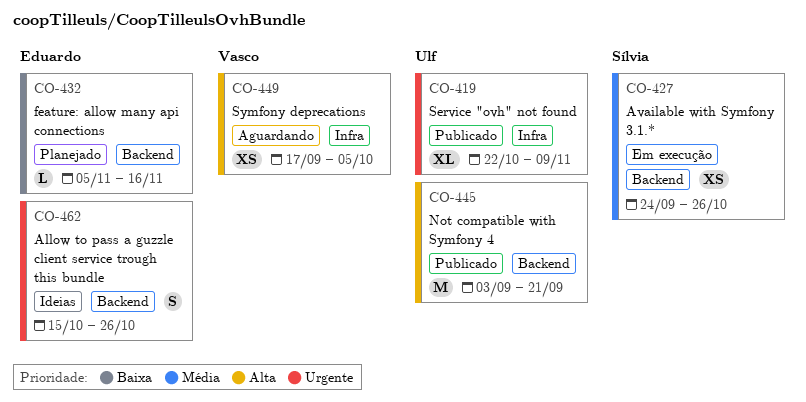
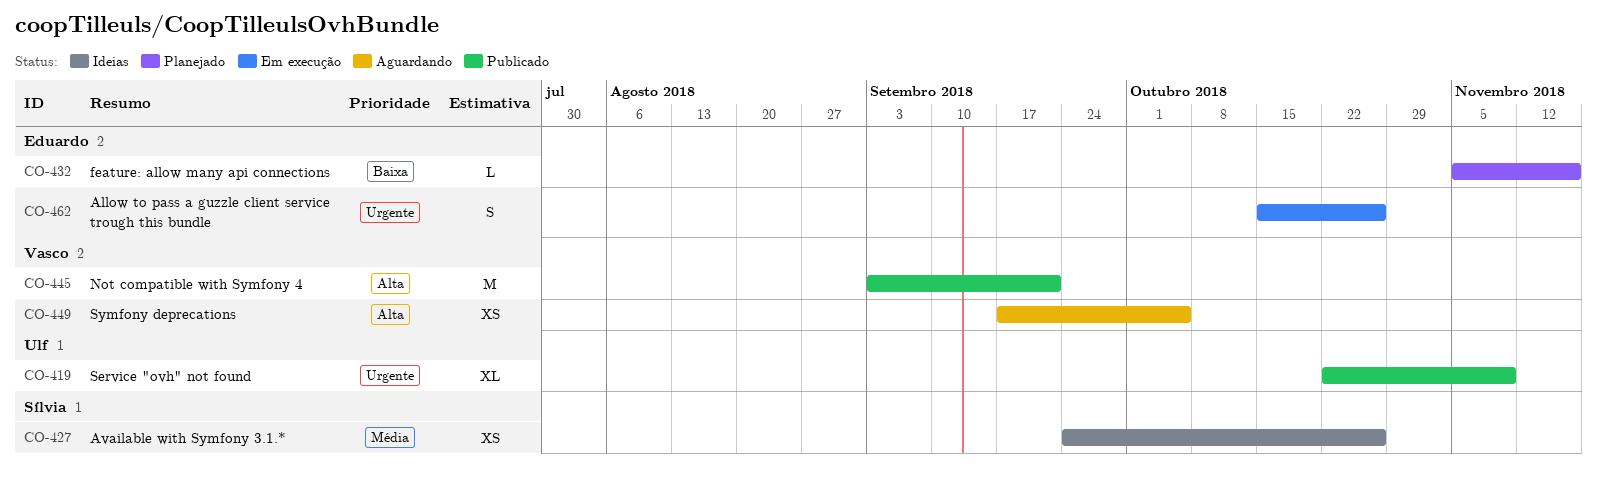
CO-427, status: Em execução -> Ideias
CO-445, owner: Ulf -> Vasco
CO-462, status: Ideias -> Em execução

